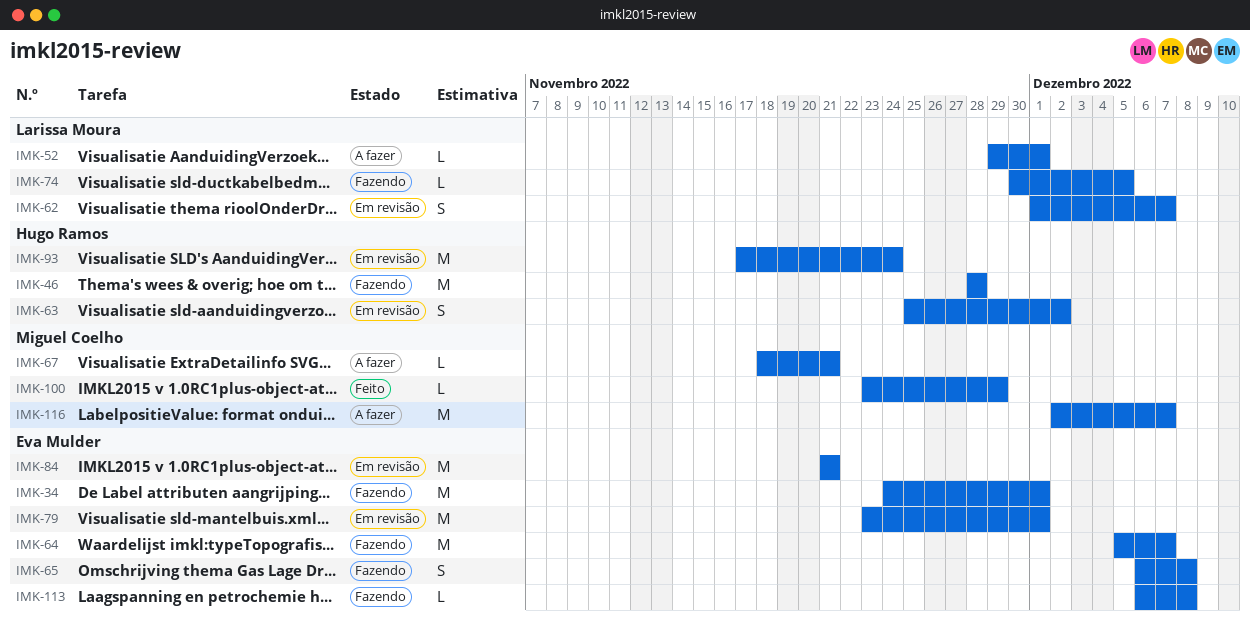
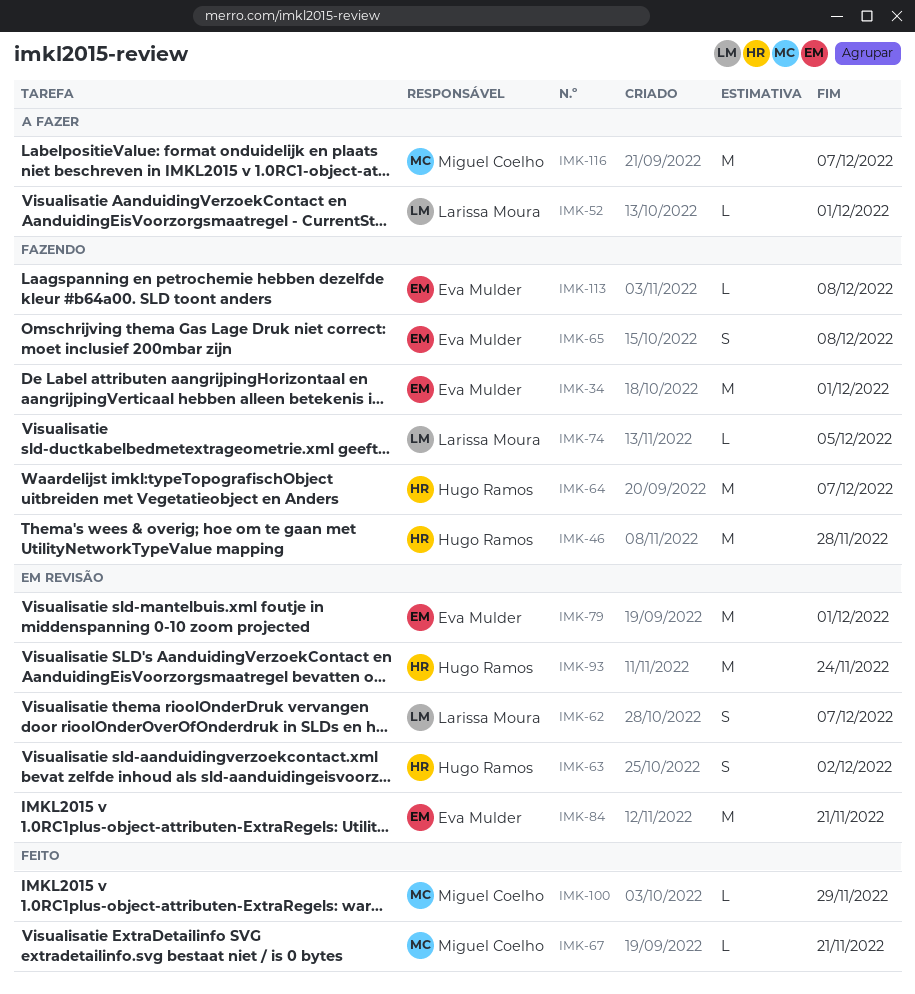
IMK-64, owner: Eva Mulder -> Hugo Ramos
IMK-67, status: A fazer -> Feito

